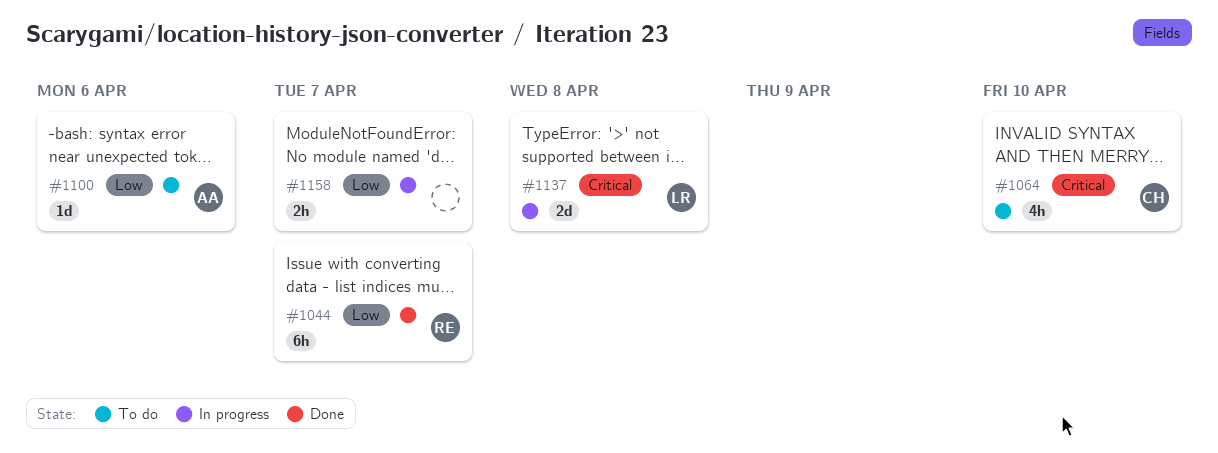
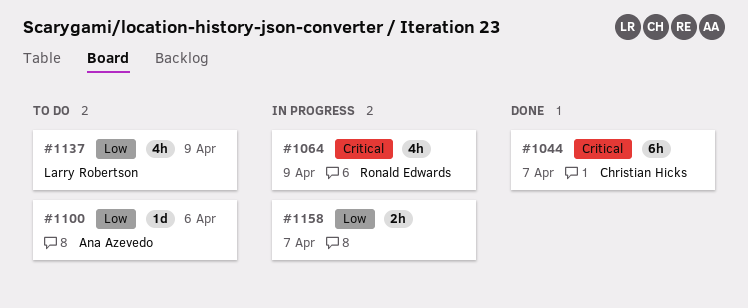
#1044, owner: Ronald Edwards -> Christian Hicks
#1044, priority: Low -> Critical
#1064, status: To do -> In progress
#1064, owner: Christian Hicks -> Ronald Edwards
#1064, due: Apr 10 -> Apr 9
#1137, status: In progress -> To do
#1137, priority: Critical -> Low
#1137, estimate: 2d -> 4h
#1137, due: Apr 8 -> Apr 9

